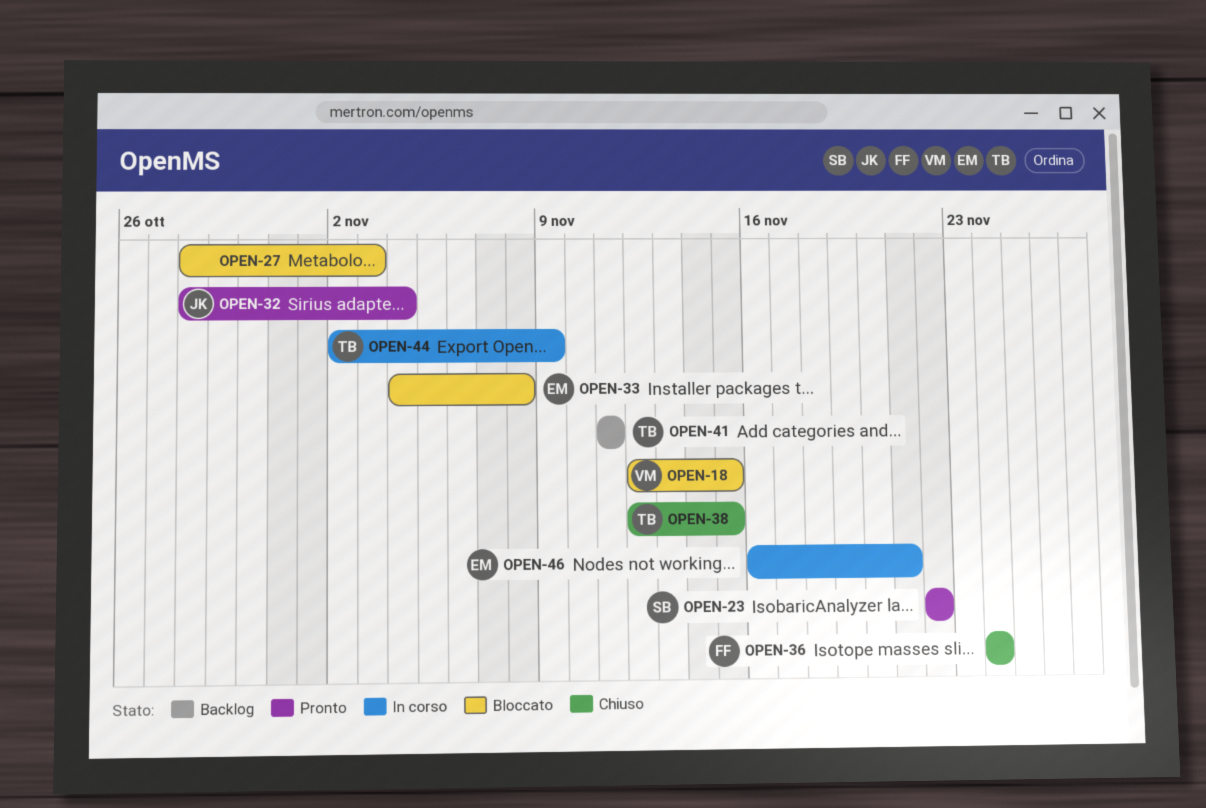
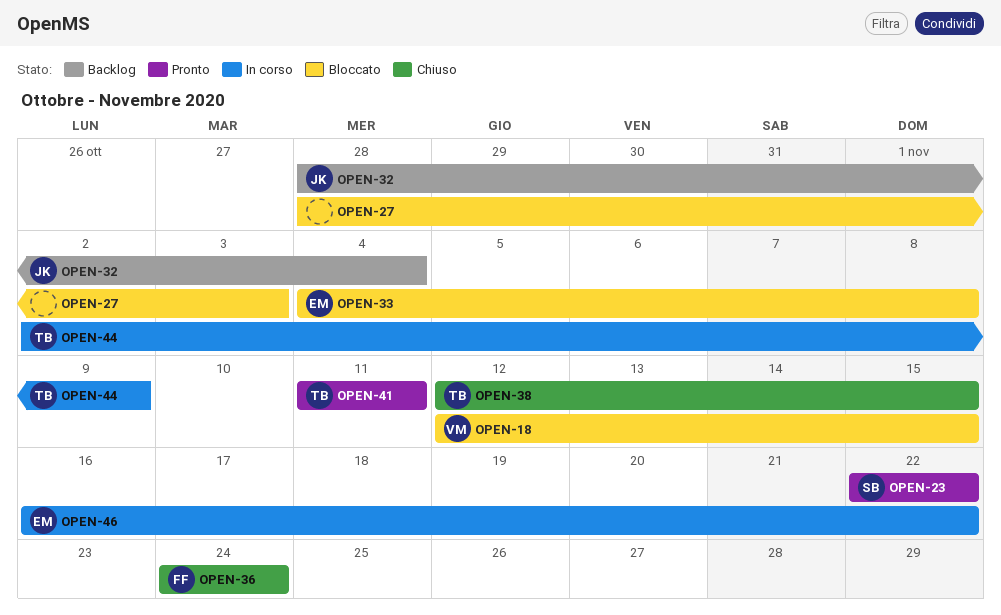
OPEN-32, status: Pronto -> Backlog
OPEN-41, status: Backlog -> Pronto
OPEN-46, due: Nov 21 -> Nov 22

